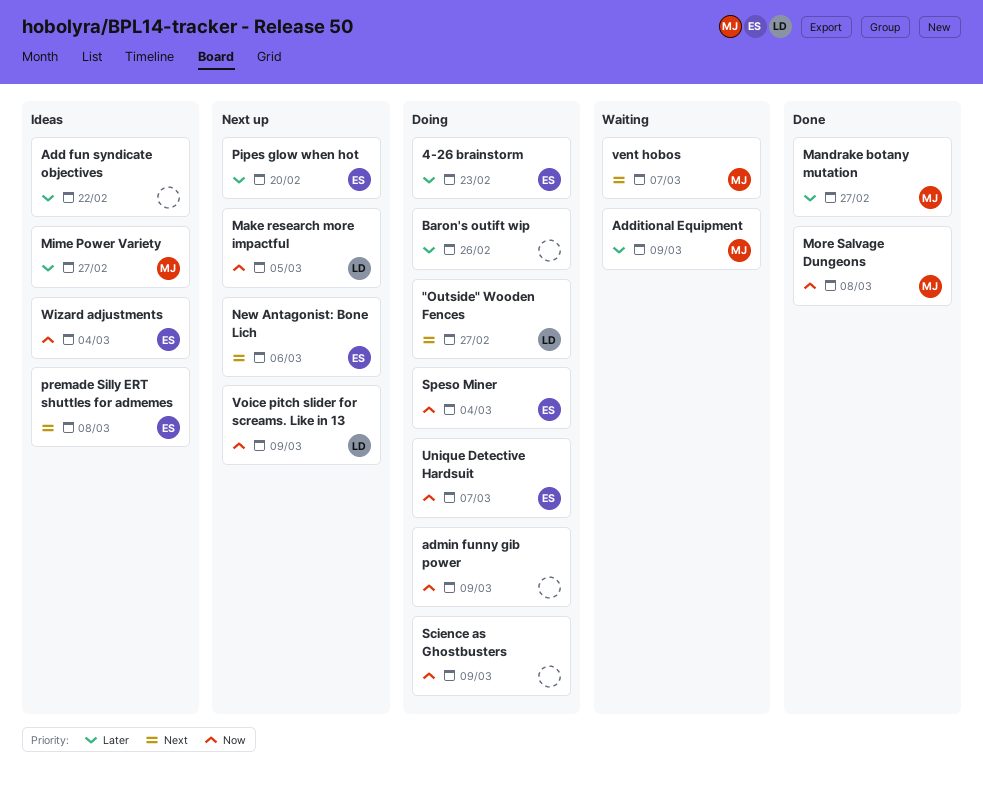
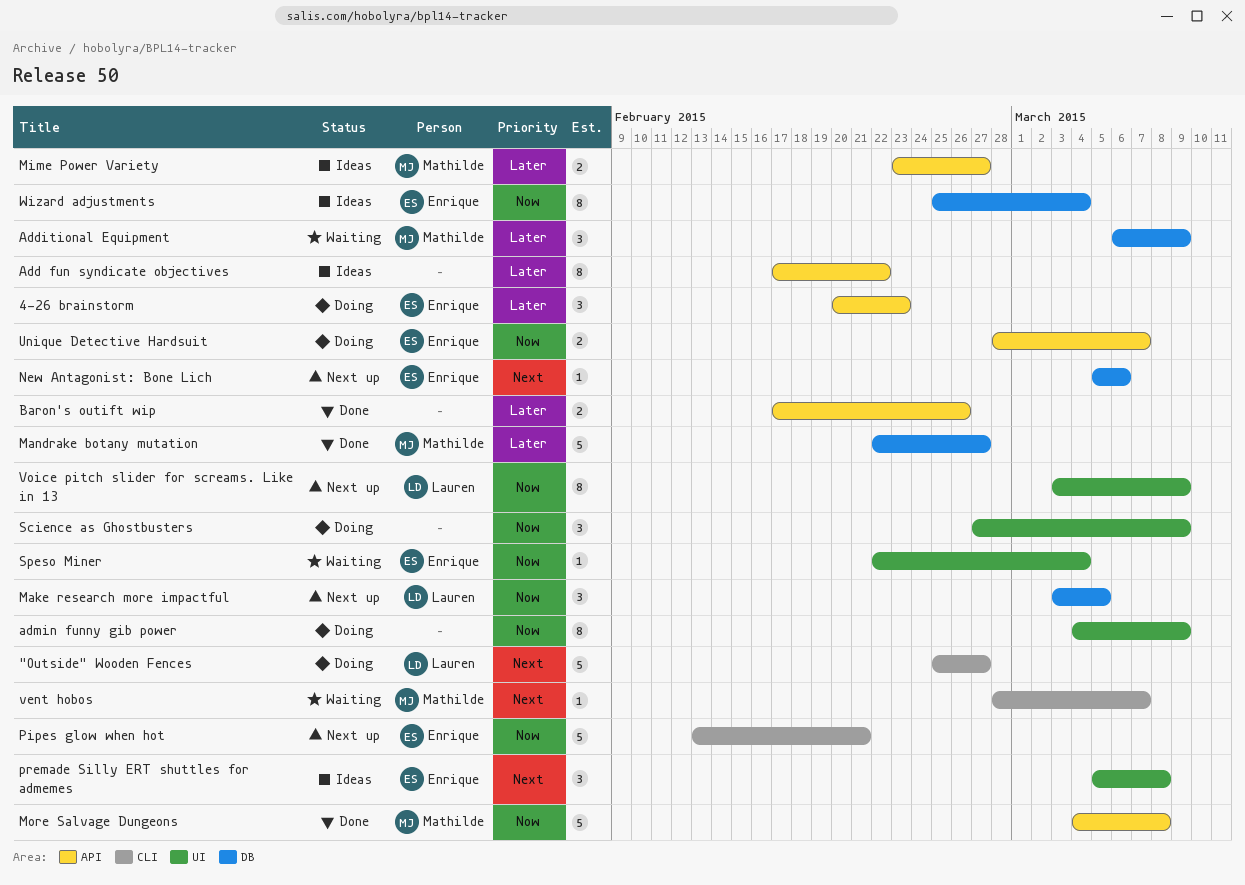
Baron's outift wip, status: Doing -> Done
Pipes glow when hot, priority: Later -> Now
Pipes glow when hot, due: Feb 20 -> Feb 21
Speso Miner, status: Doing -> Waiting

